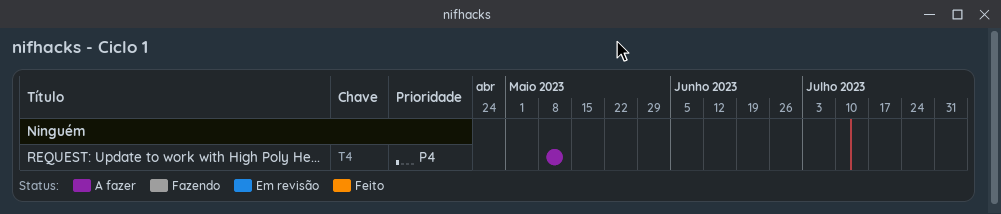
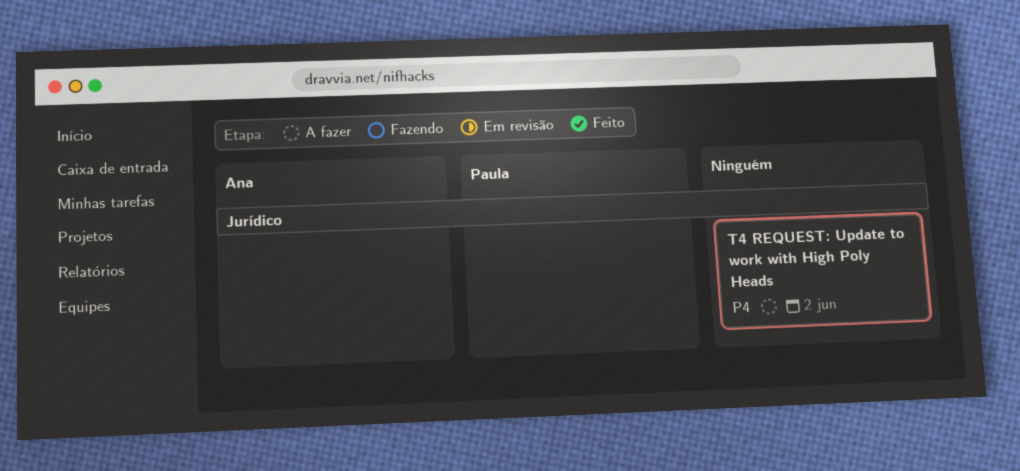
T4, due: May 12 -> Jun 2

